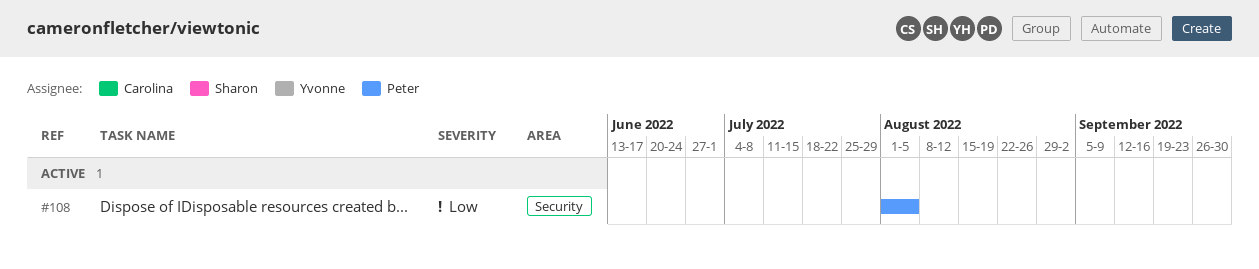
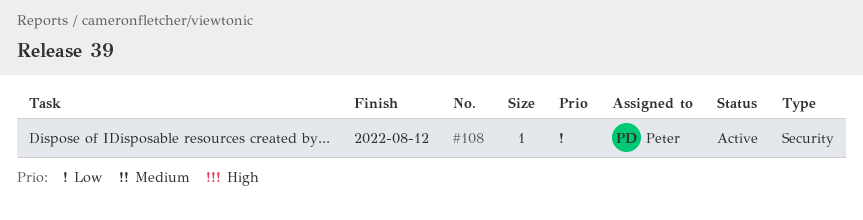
#108, due: Aug 5 -> Aug 12

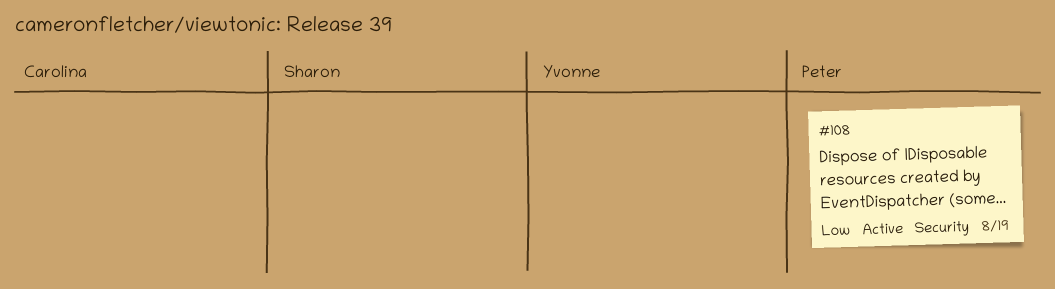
#108, due: Aug 12 -> Aug 19

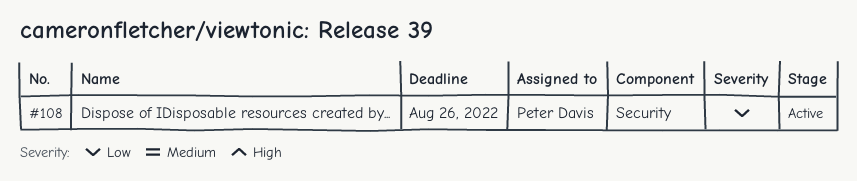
#108, due: Aug 19 -> Aug 26

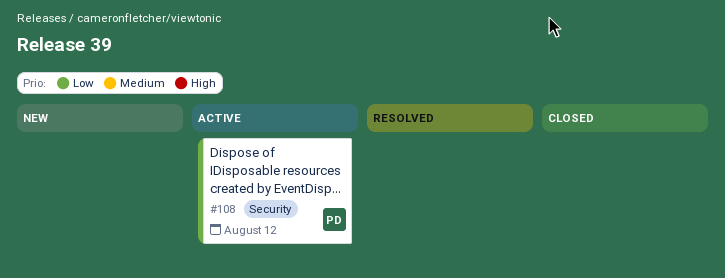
#108, due: Aug 26 -> Aug 12

